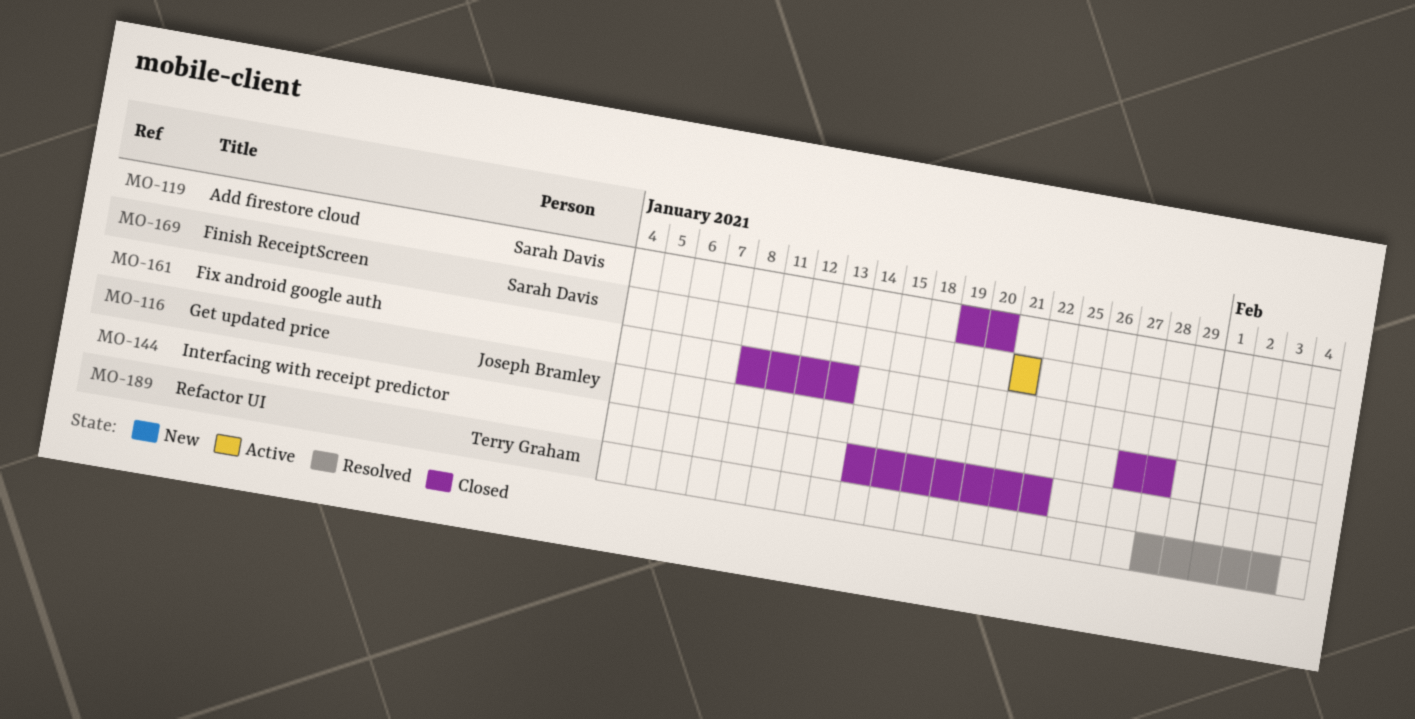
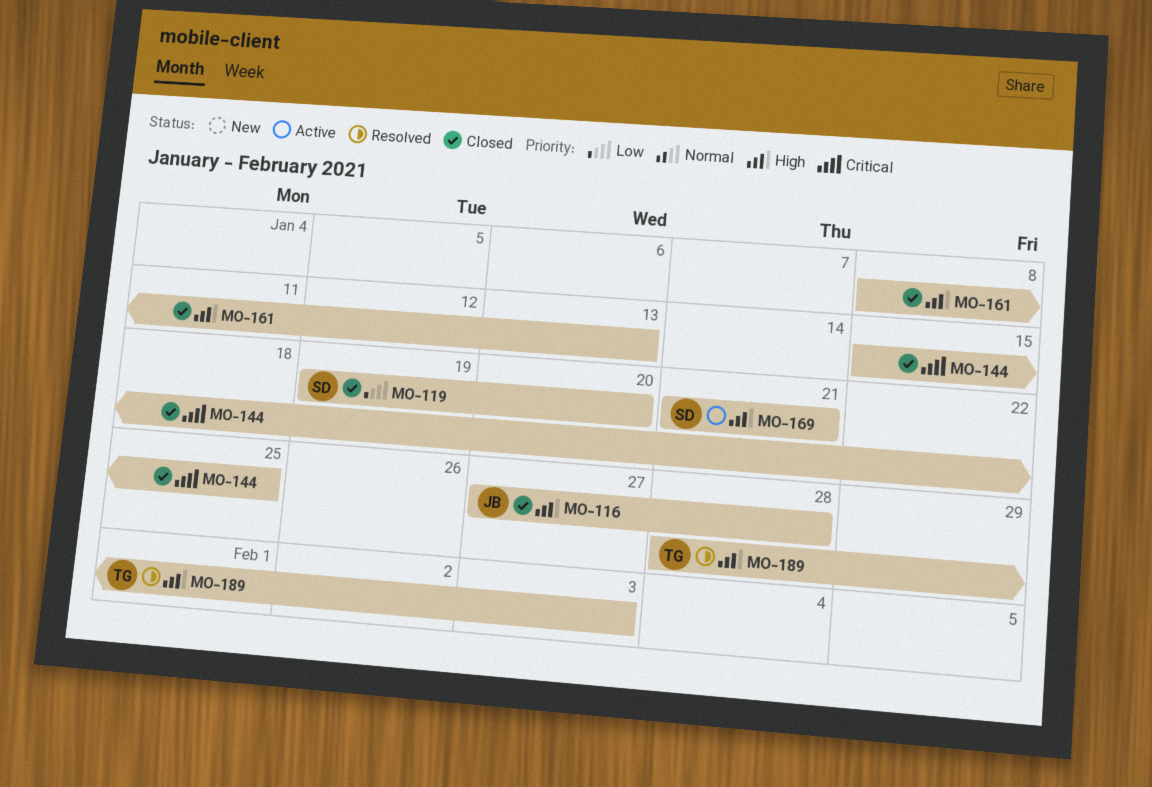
MO-144, start: Jan 14 -> Jan 15
MO-144, due: Jan 22 -> Jan 25

